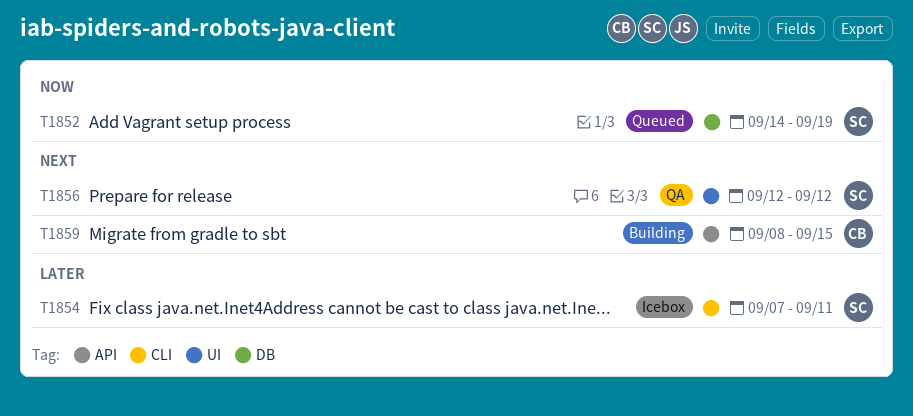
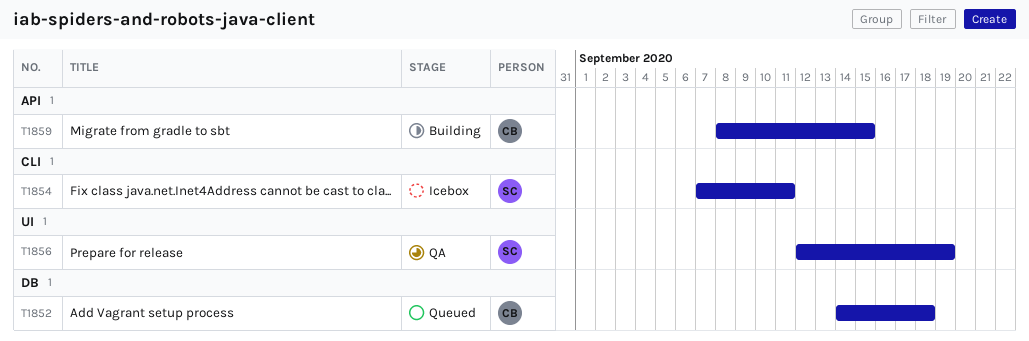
T1852, owner: SC -> CB
T1852, due: Sep 19 -> Sep 18
T1856, due: Sep 12 -> Sep 19

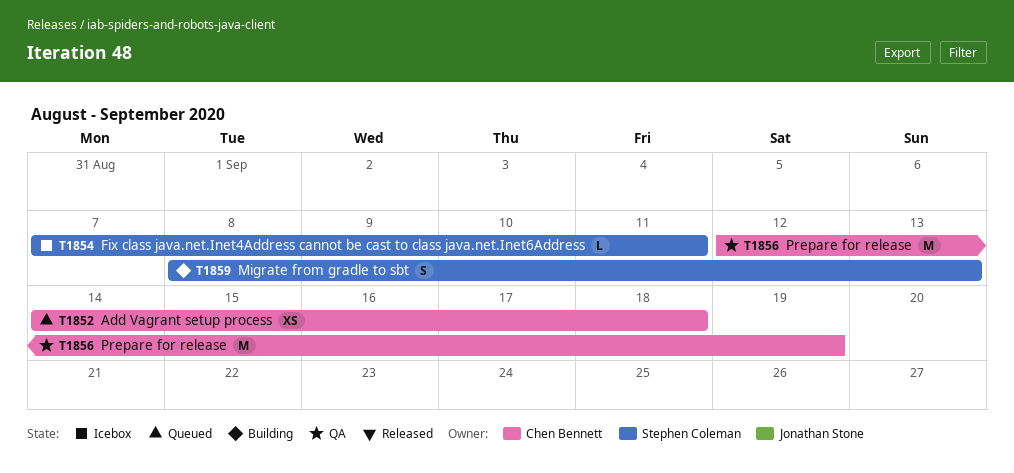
T1856, owner: Stephen Coleman -> Chen Bennett
T1859, owner: Chen Bennett -> Stephen Coleman
T1859, due: Sep 15 -> Sep 13

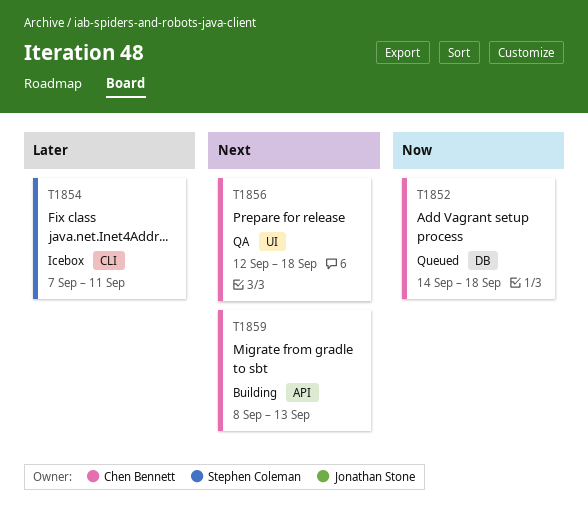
T1856, due: Sep 19 -> Sep 18
T1859, owner: Stephen Coleman -> Chen Bennett

